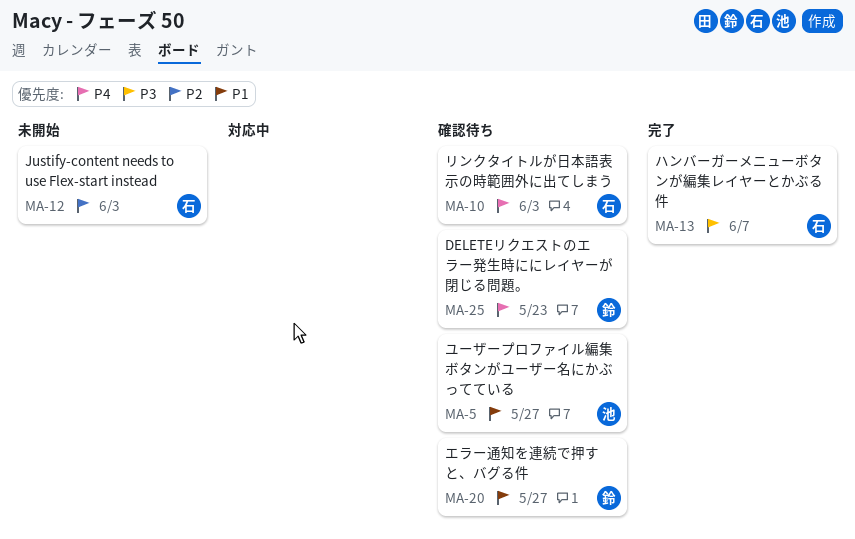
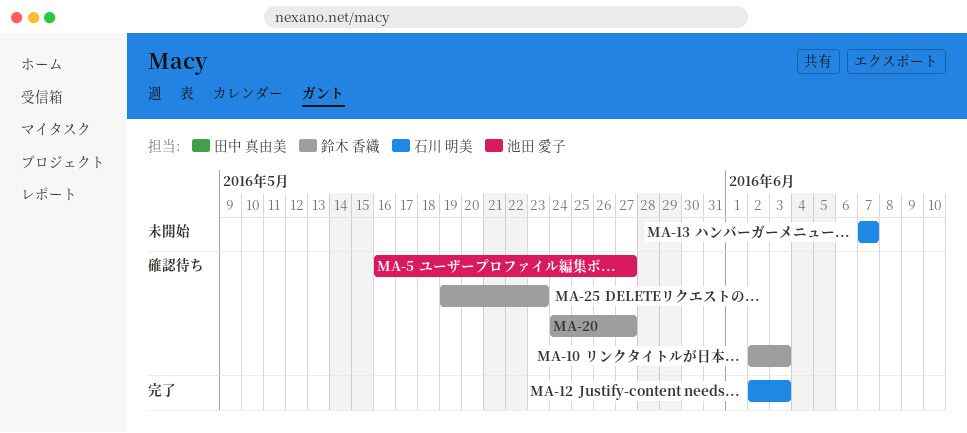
MA-10, owner: 石川 明美 -> 鈴木 香織
MA-12, status: 未開始 -> 完了
MA-13, status: 完了 -> 未開始

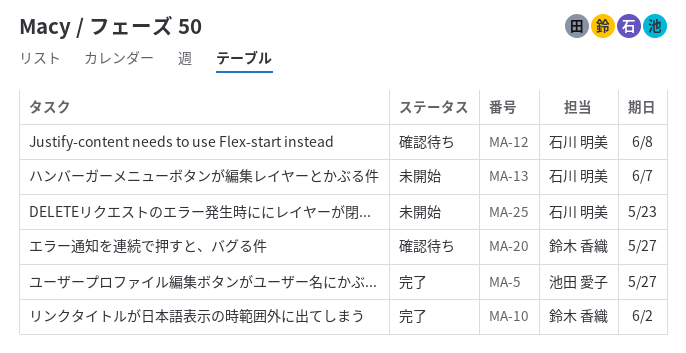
MA-5, status: 確認待ち -> 完了
MA-10, status: 確認待ち -> 完了
MA-10, due: Jun 3 -> Jun 2
MA-12, status: 完了 -> 確認待ち
MA-12, due: Jun 3 -> Jun 8
MA-25, status: 確認待ち -> 未開始
MA-25, owner: 鈴木 香織 -> 石川 明美

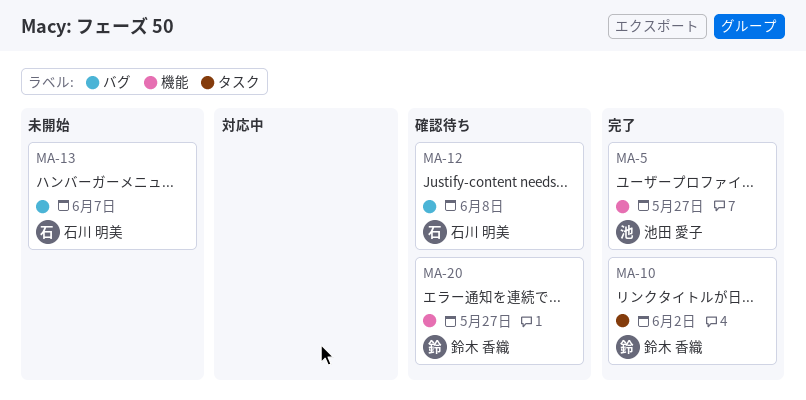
MA-25: present -> none

